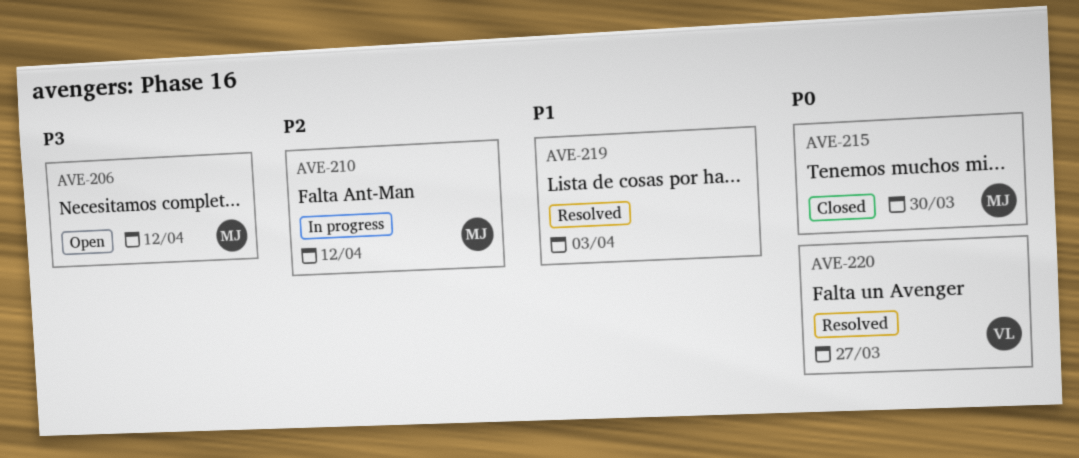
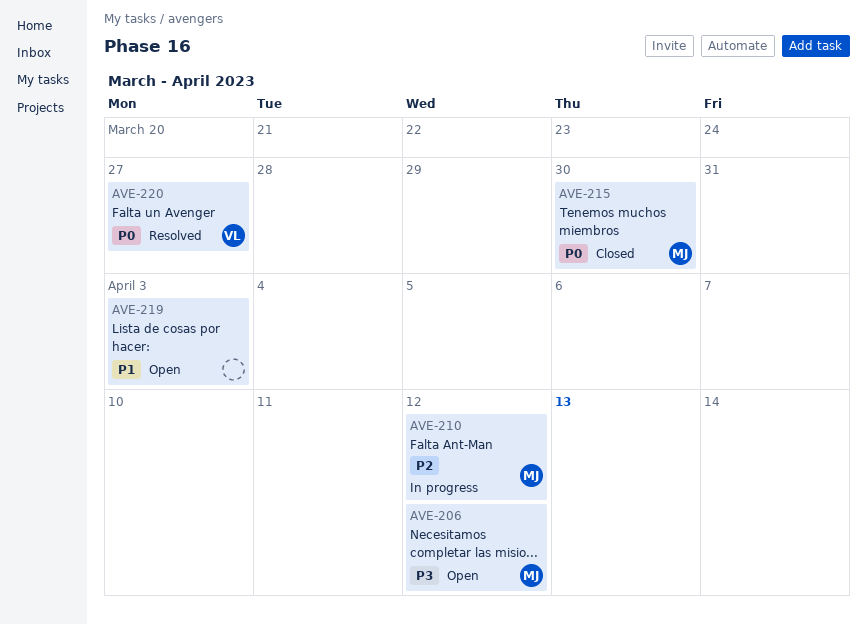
AVE-219, status: Resolved -> Open

